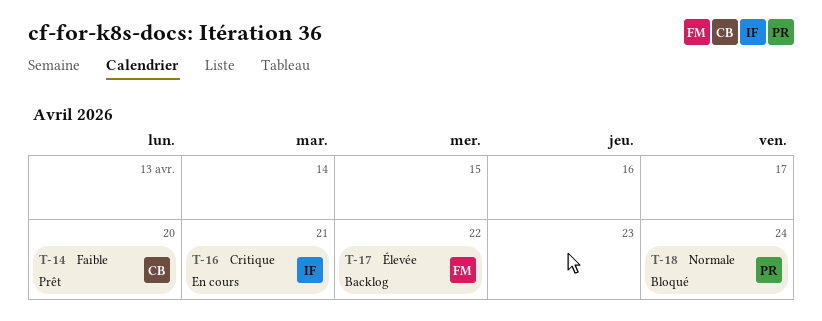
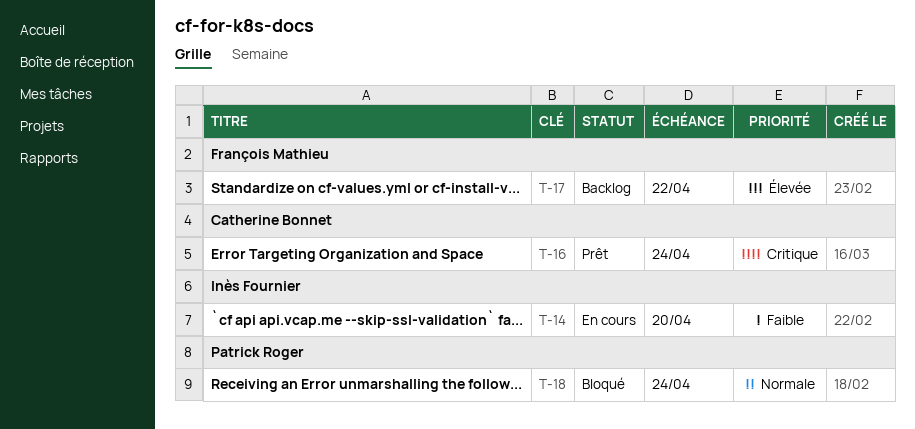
T-14, status: Prêt -> En cours
T-14, owner: Catherine Bonnet -> Inès Fournier
T-16, status: En cours -> Prêt
T-16, owner: Inès Fournier -> Catherine Bonnet
T-16, due: Apr 21 -> Apr 24

